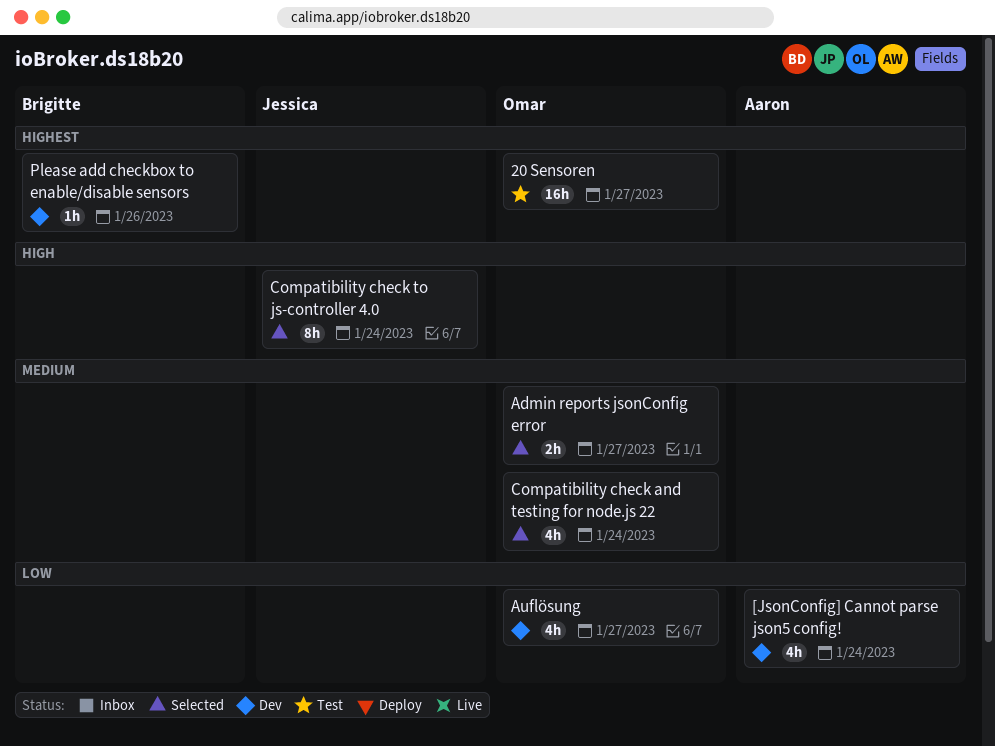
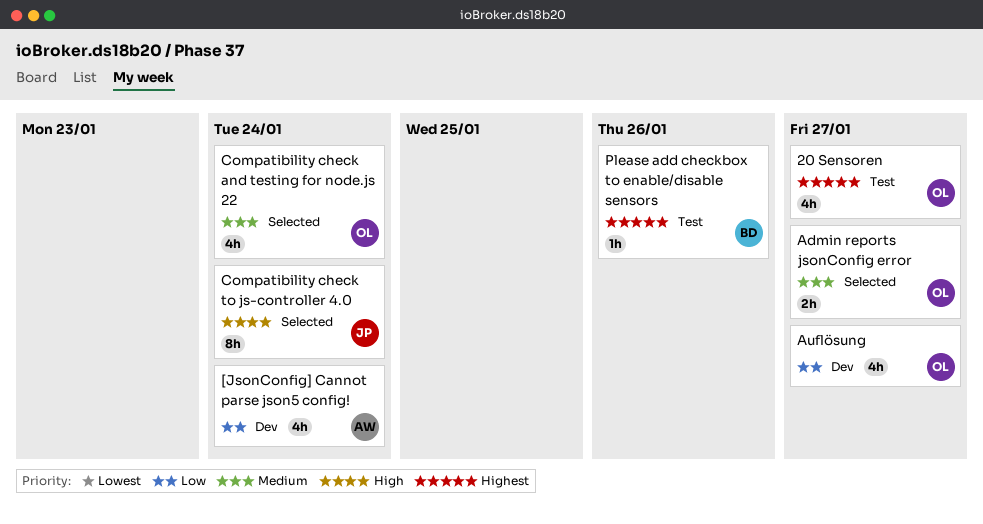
20 Sensoren, estimate: 16h -> 4h
Please add checkbox to enable/disable sensors, status: Dev -> Test

